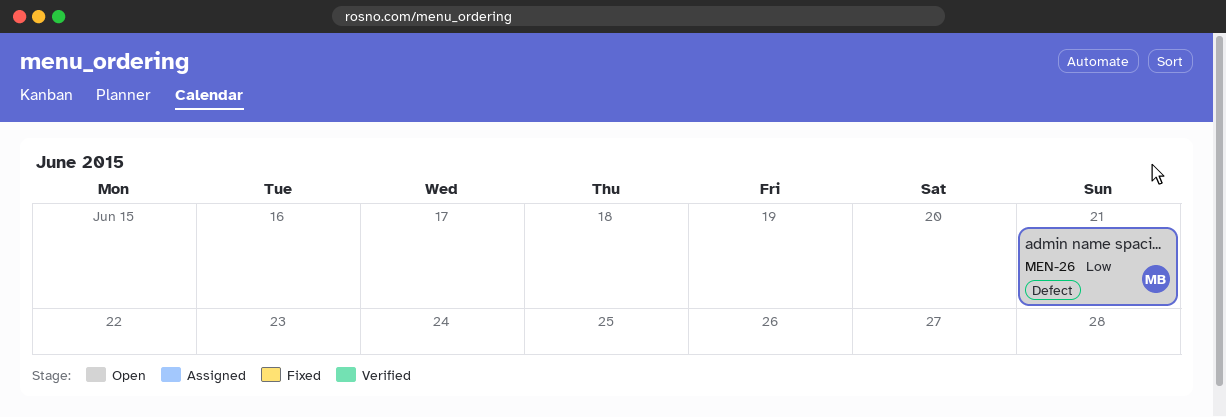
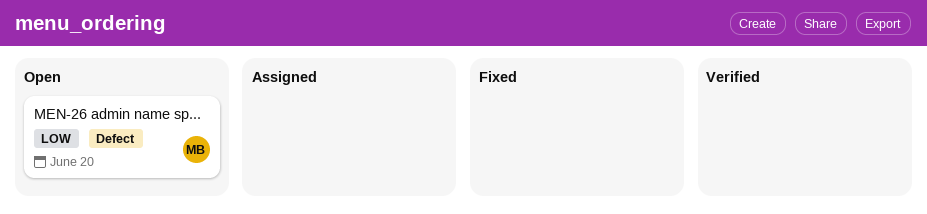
MEN-26, due: Jun 21 -> Jun 20

